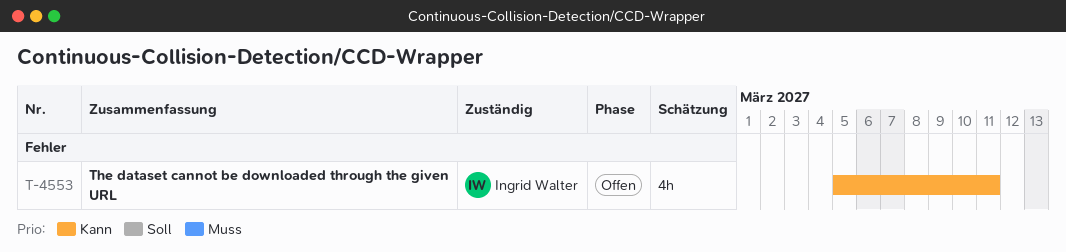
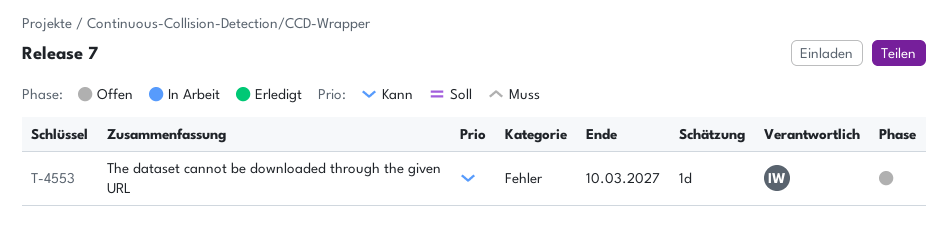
T-4553, estimate: 4h -> 1d
T-4553, due: Mar 11 -> Mar 10

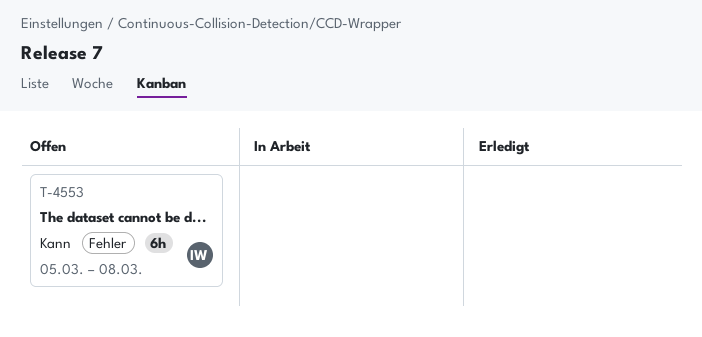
T-4553, estimate: 1d -> 6h
T-4553, due: Mar 10 -> Mar 8

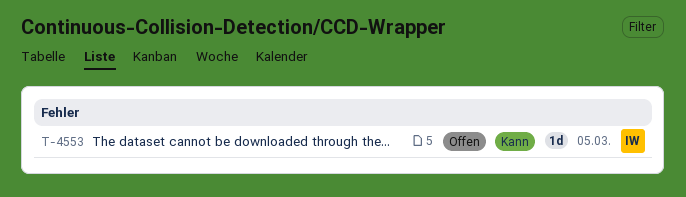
T-4553, estimate: 6h -> 1d
T-4553, due: Mar 8 -> Mar 5

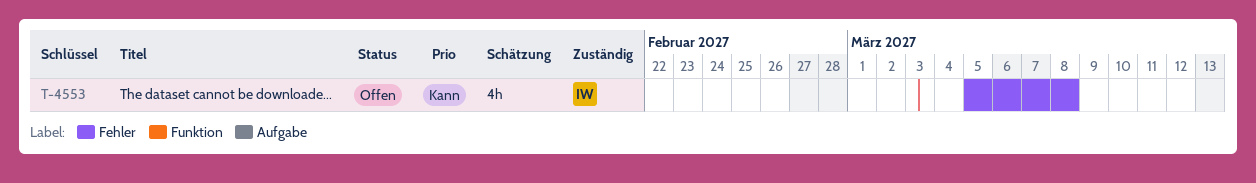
T-4553, estimate: 1d -> 4h
T-4553, due: Mar 5 -> Mar 8

